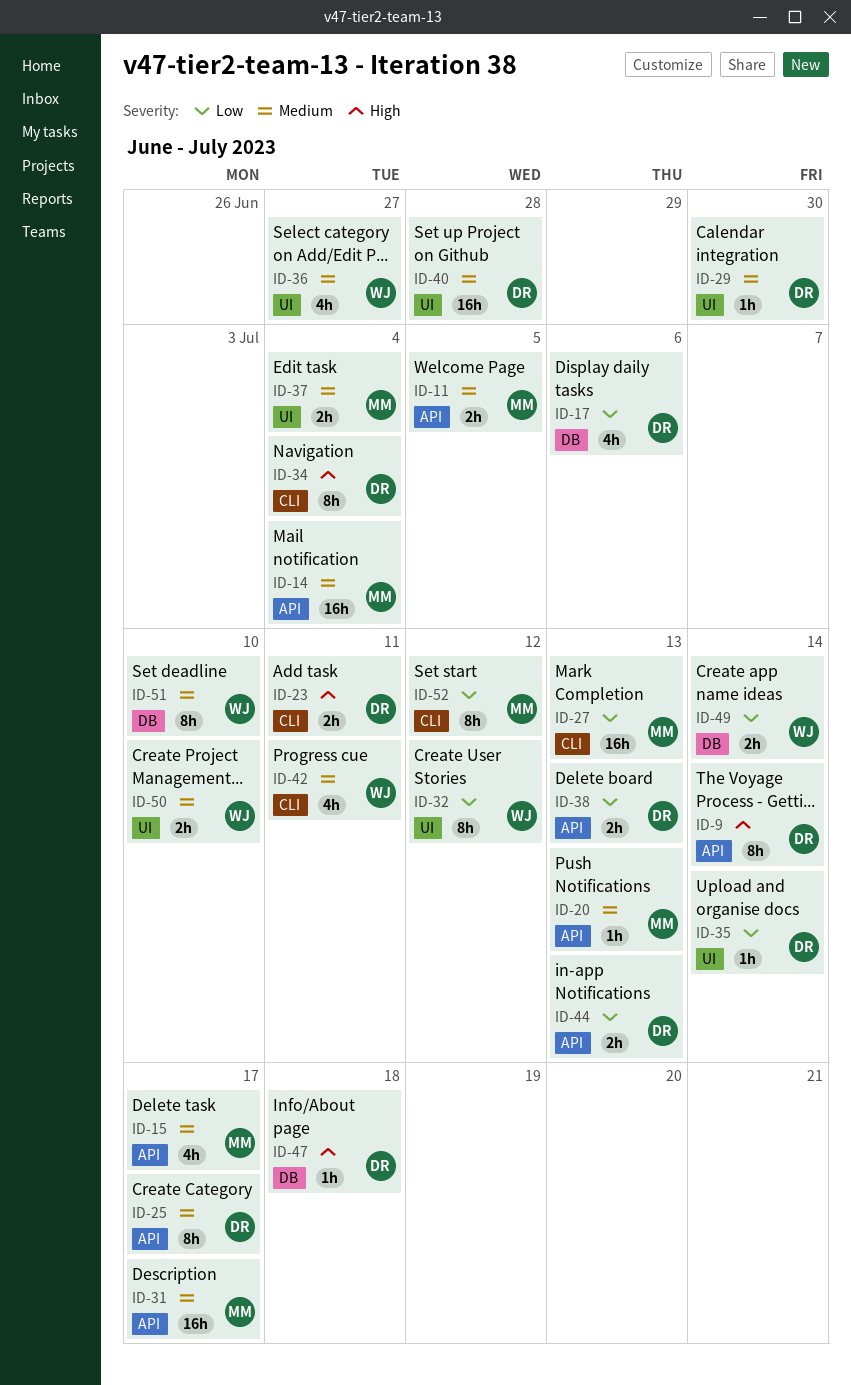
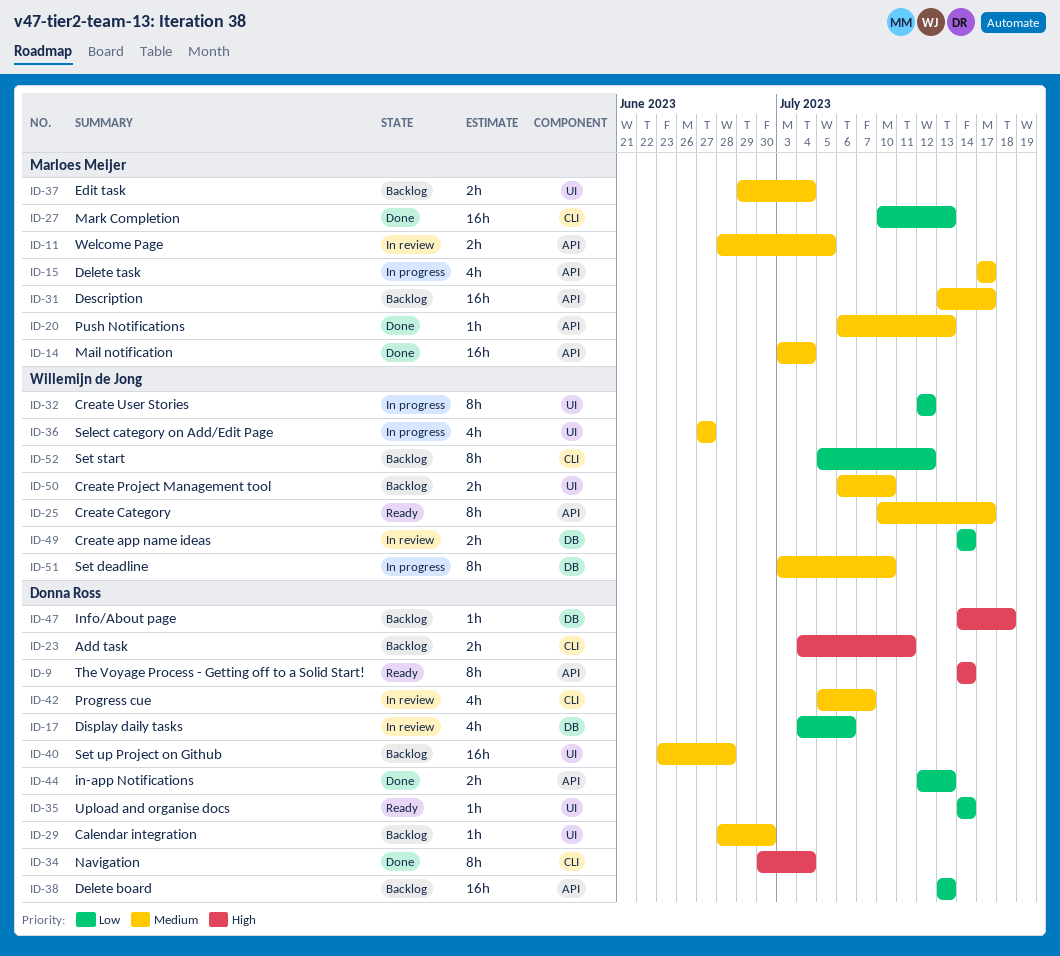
ID-25, owner: Donna Ross -> Willemijn de Jong
ID-38, estimate: 2h -> 16h
ID-42, owner: Willemijn de Jong -> Donna Ross
ID-42, due: Jul 11 -> Jul 7
ID-52, owner: Marloes Meijer -> Willemijn de Jong

